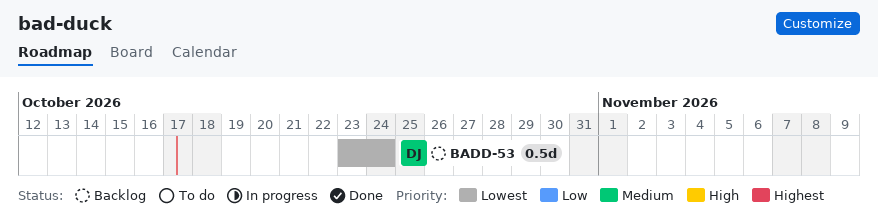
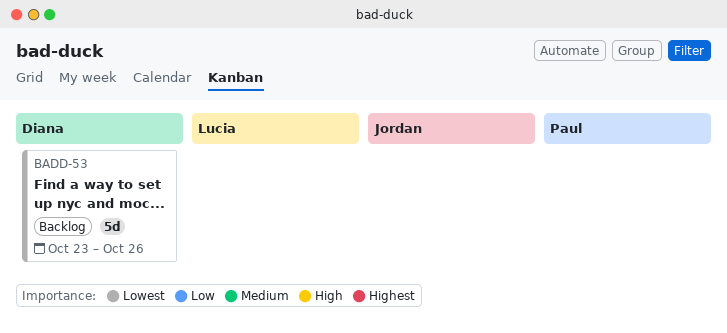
BADD-53, estimate: 0.5d -> 5d
BADD-53, due: Oct 24 -> Oct 26

